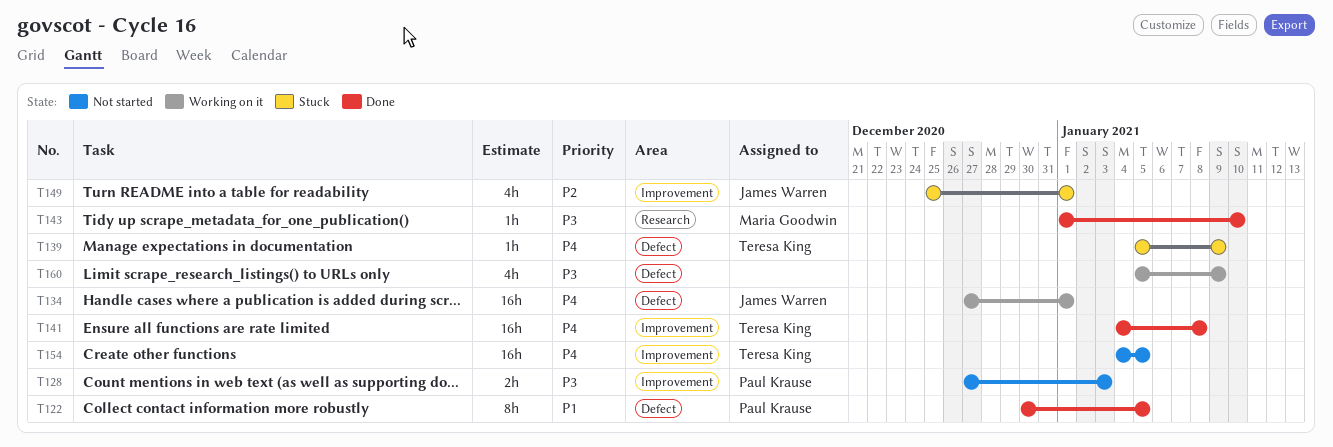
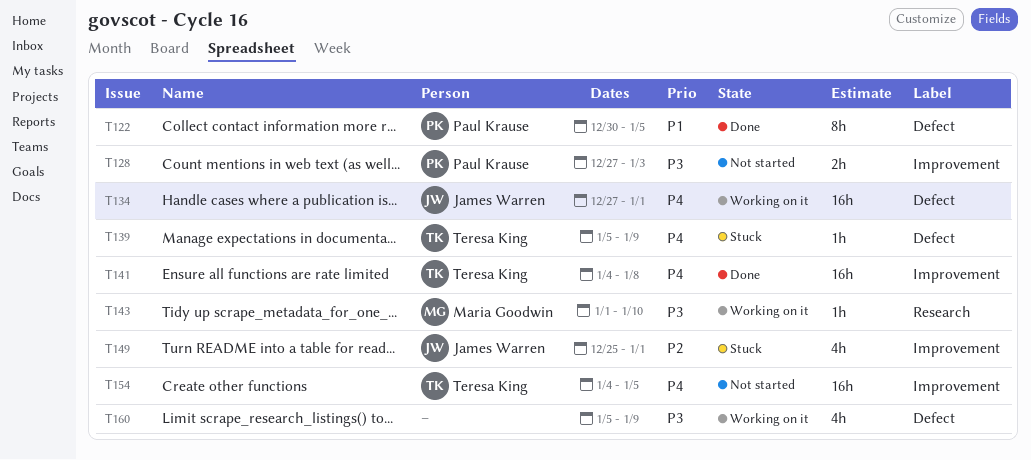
T143, status: Done -> Working on it

